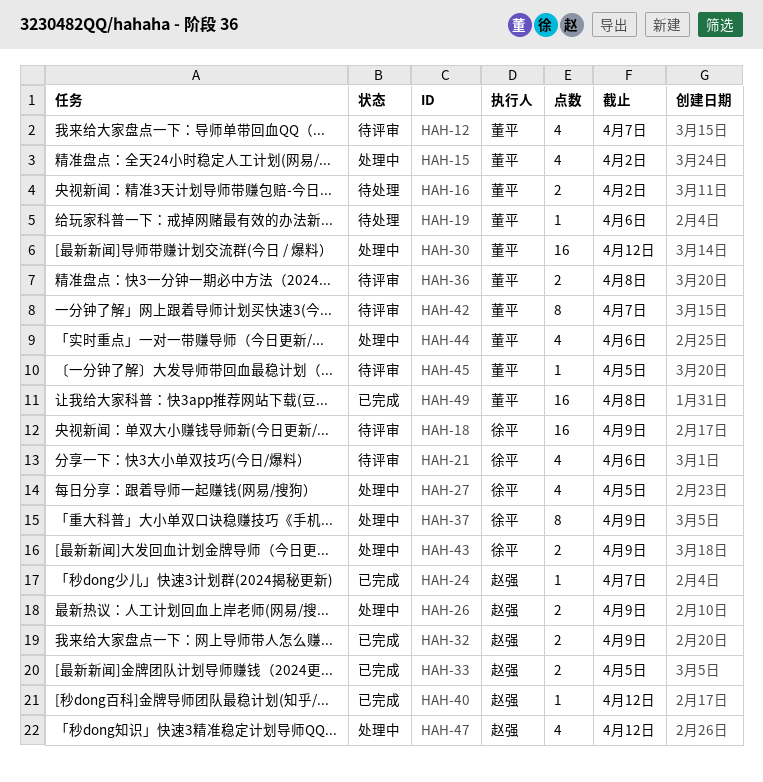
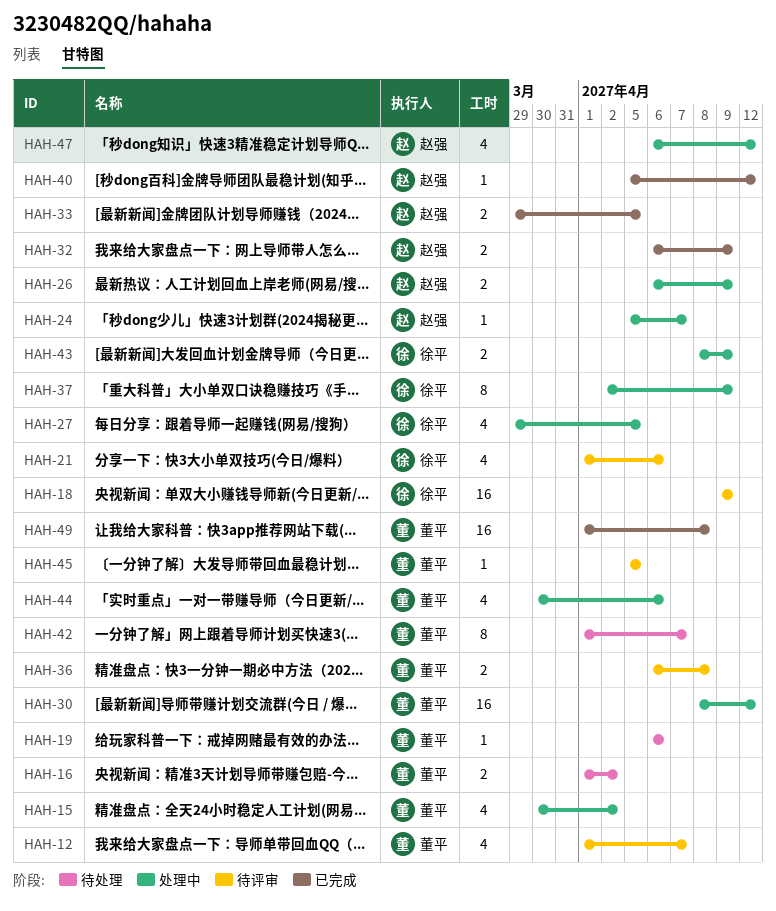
HAH-24, status: 已完成 -> 处理中
HAH-42, status: 待评审 -> 待处理

